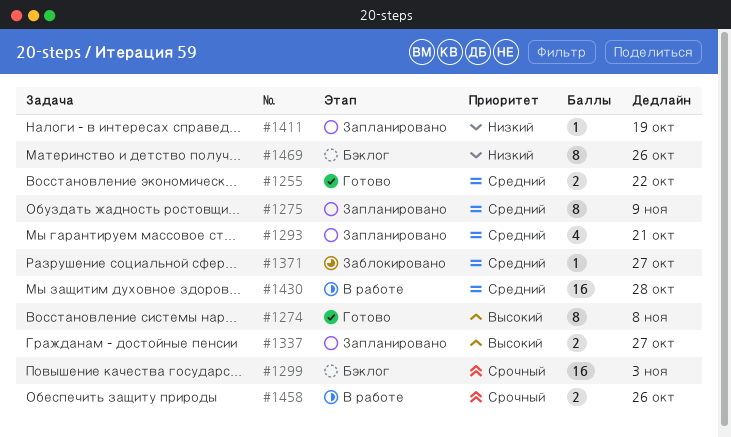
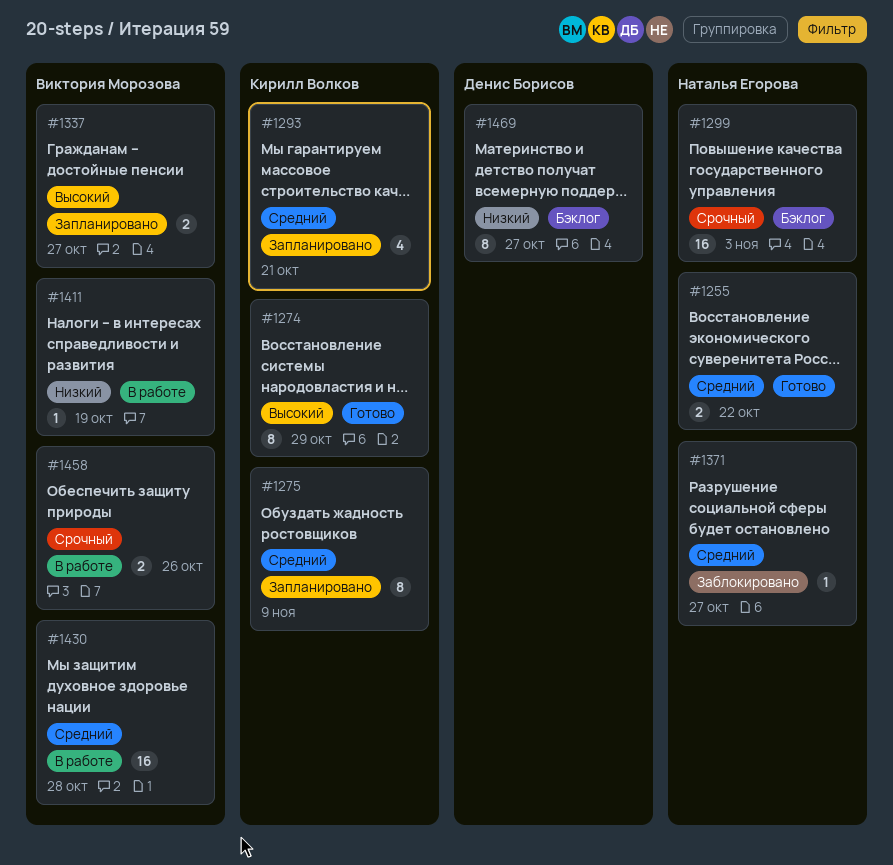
#1274, due: Nov 8 -> Oct 29
#1411, status: Запланировано -> В работе
#1469, due: Oct 26 -> Oct 27

